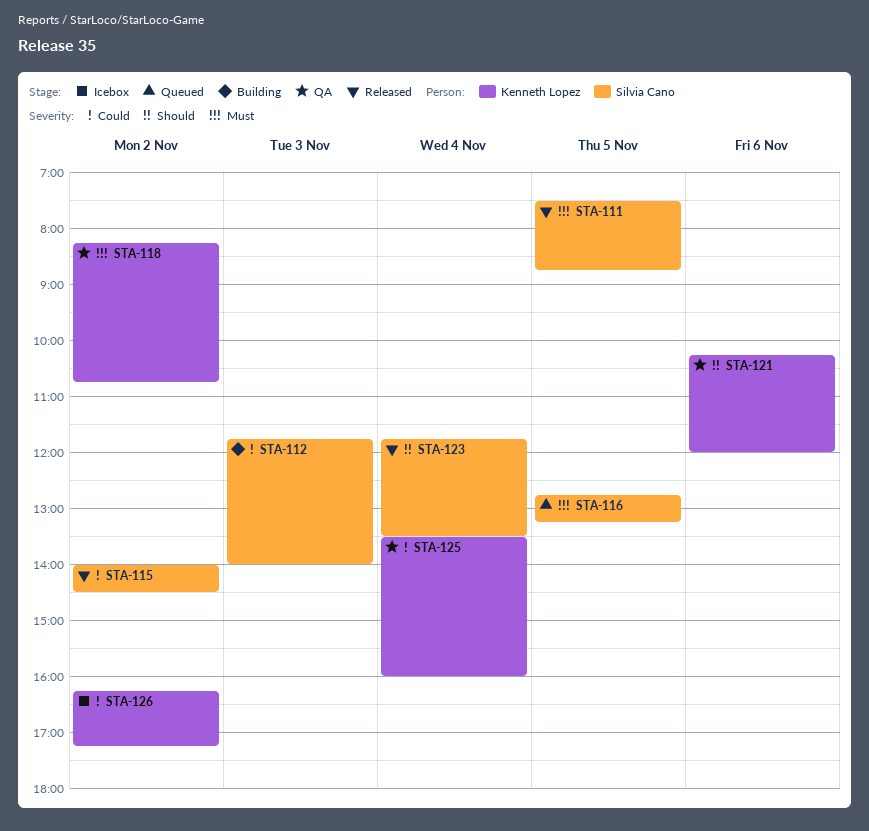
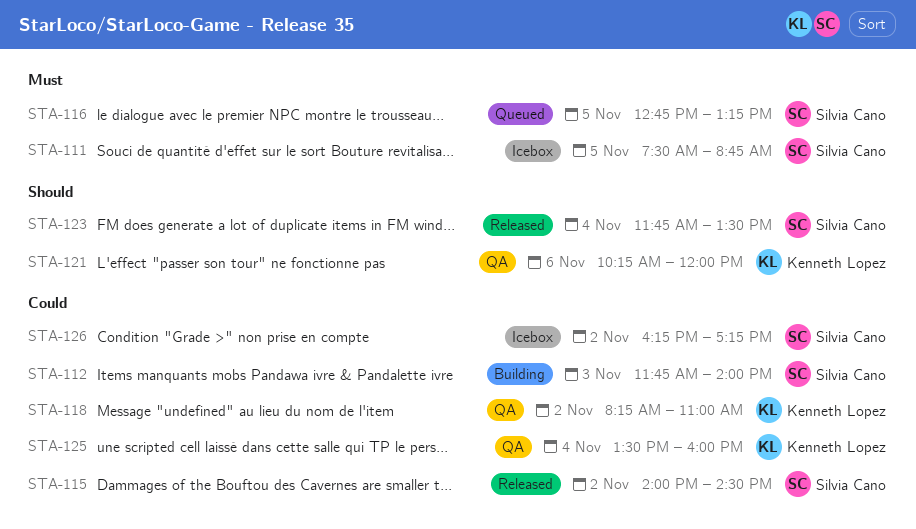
STA-111, status: Released -> Icebox
STA-118, priority: Must -> Could
STA-118, ends: 10:45 -> 11:00
STA-126, owner: Kenneth Lopez -> Silvia Cano

